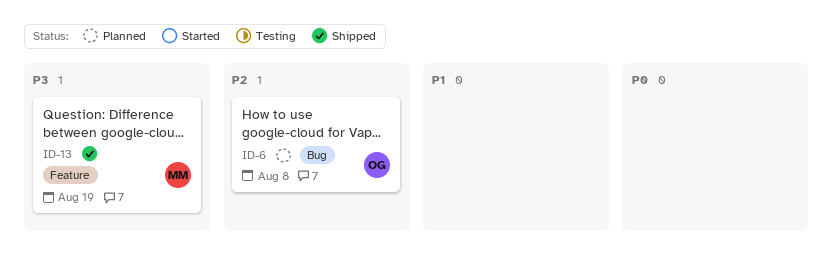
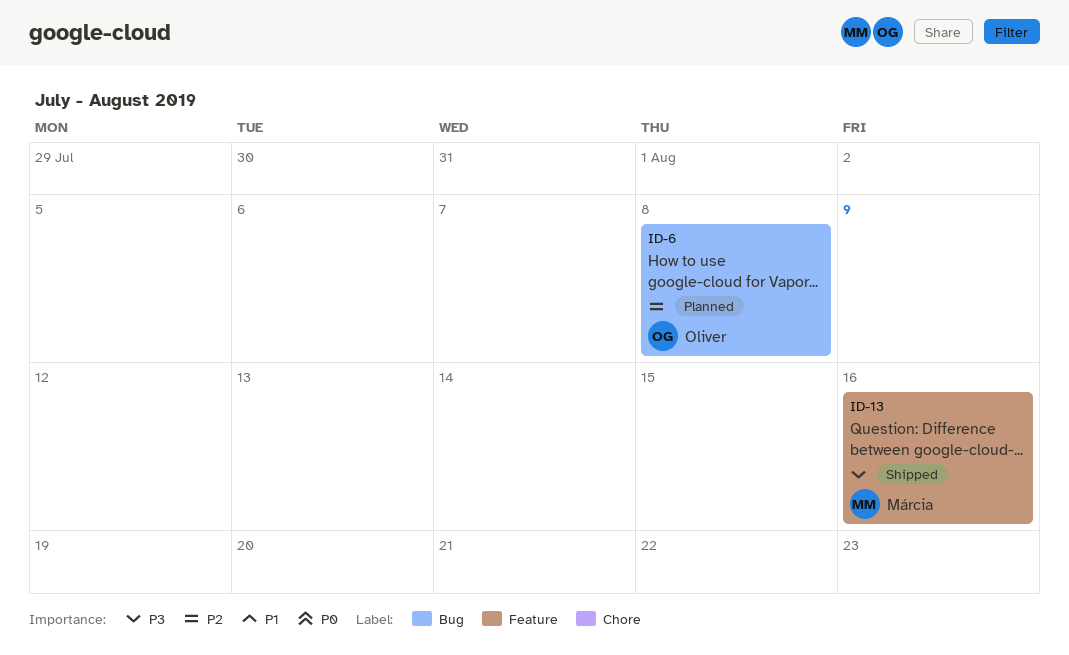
ID-13, due: Aug 19 -> Aug 16

